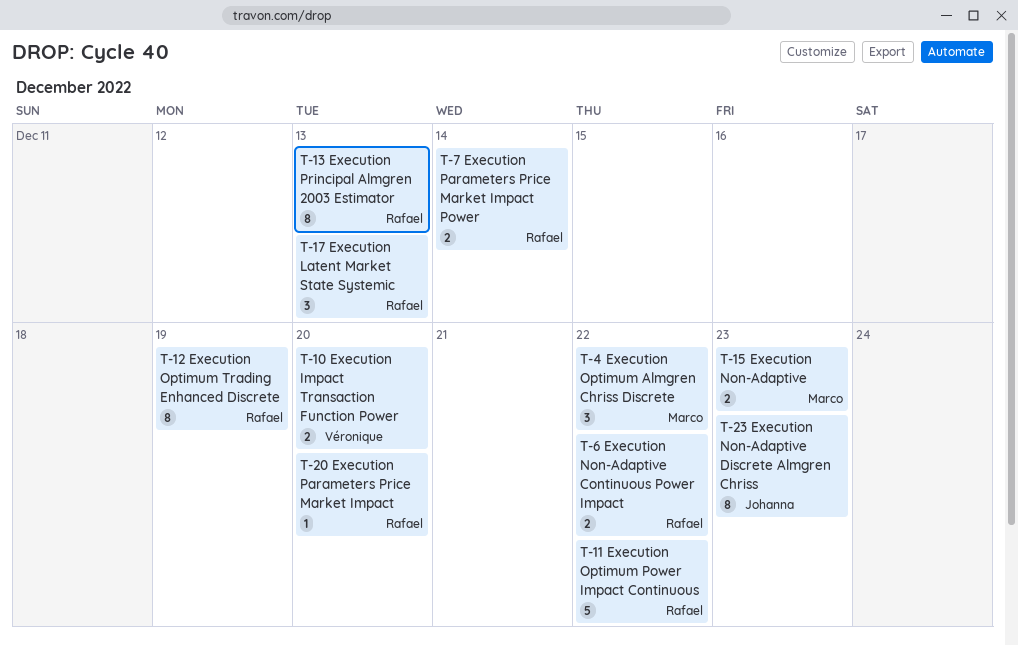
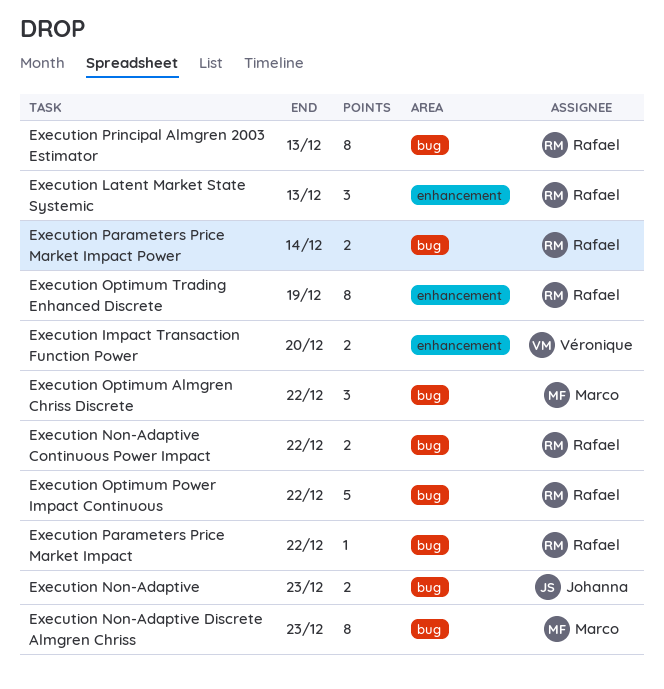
Execution Non-Adaptive, owner: Marco -> Johanna
Execution Non-Adaptive Discrete Almgren Chriss, owner: Johanna -> Marco
Execution Parameters Price Market Impact, due: Dec 20 -> Dec 22

